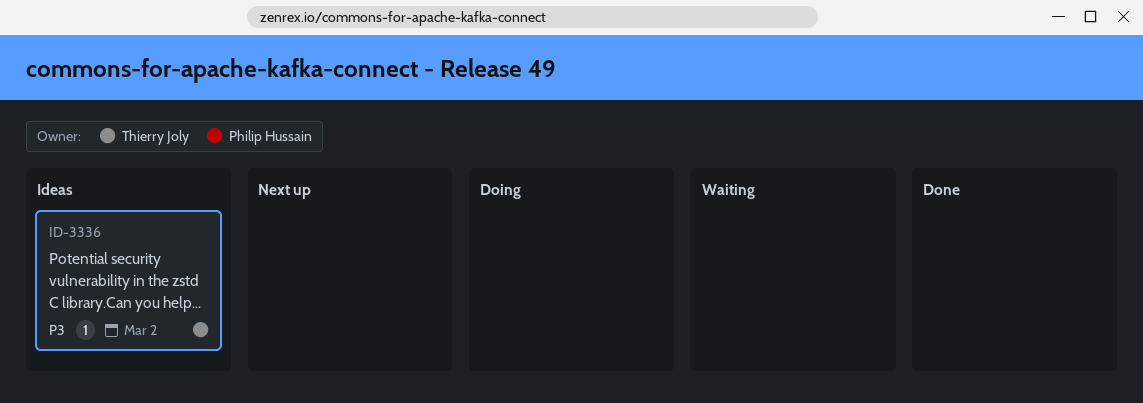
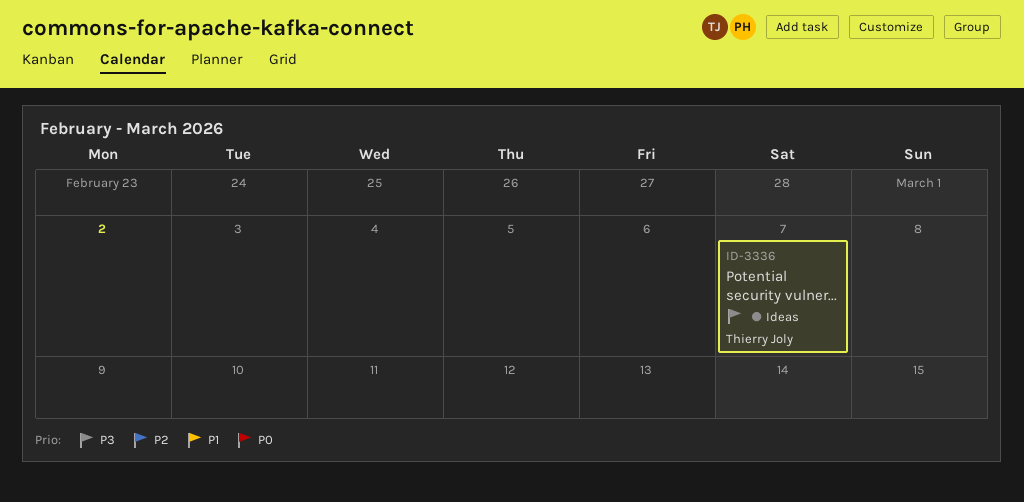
ID-3336, due: Mar 2 -> Mar 7

